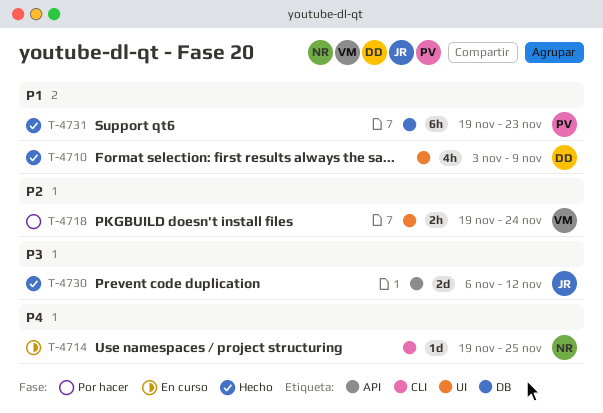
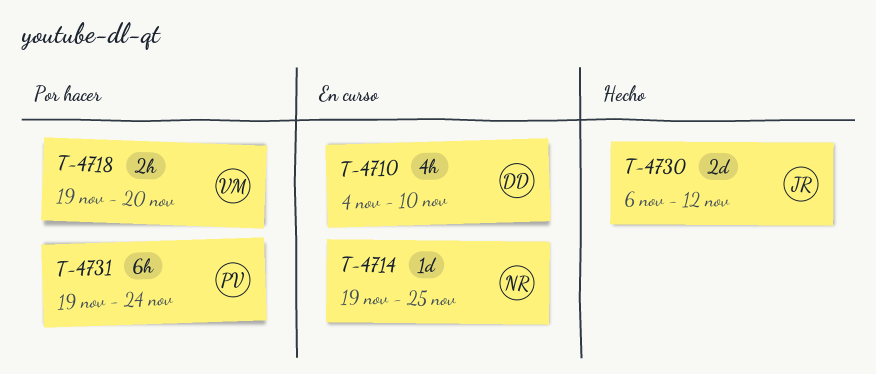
T-4710, status: Hecho -> En curso
T-4710, start: Nov 3 -> Nov 4
T-4710, due: Nov 9 -> Nov 10
T-4718, due: Nov 24 -> Nov 20
T-4731, status: Hecho -> Por hacer
T-4731, due: Nov 23 -> Nov 24

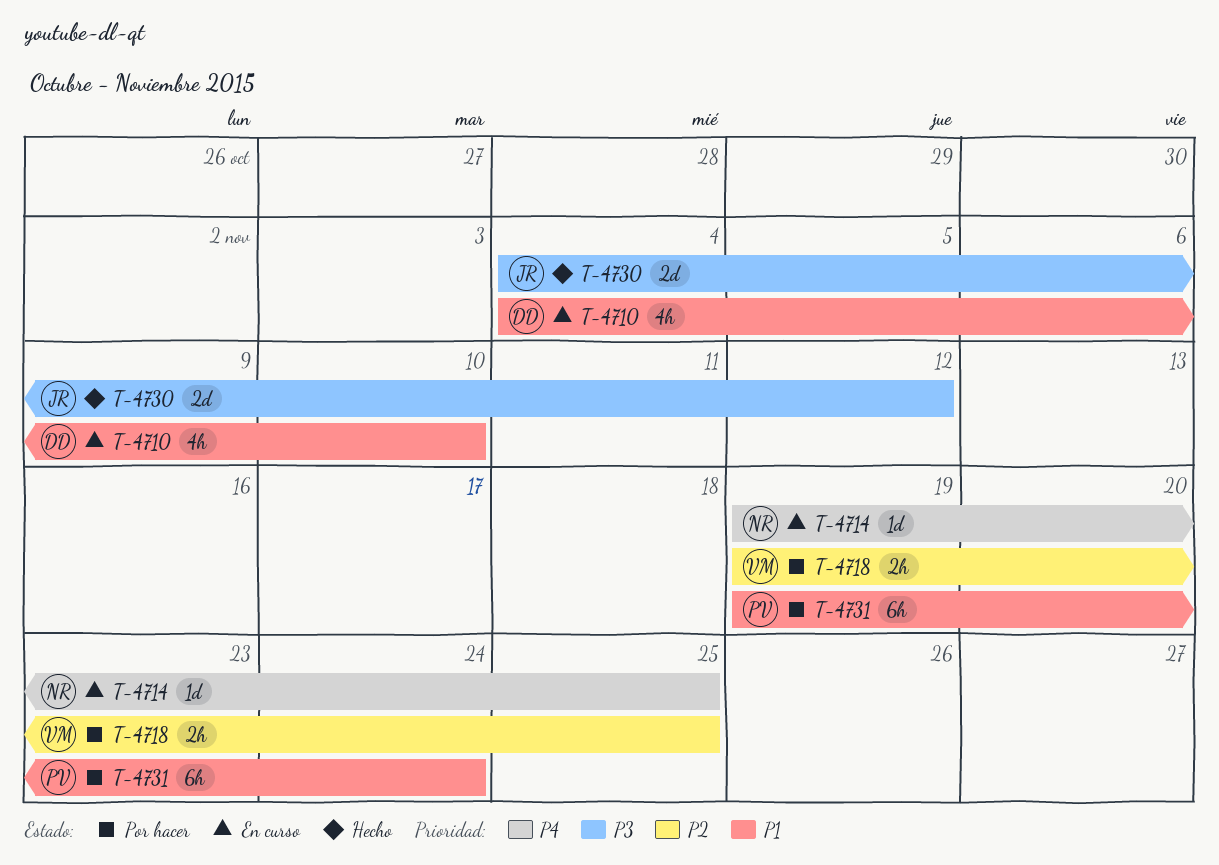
T-4718, due: Nov 20 -> Nov 25
T-4730, start: Nov 6 -> Nov 4

